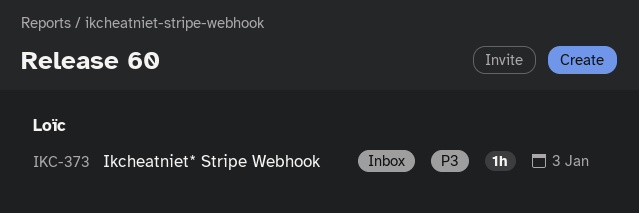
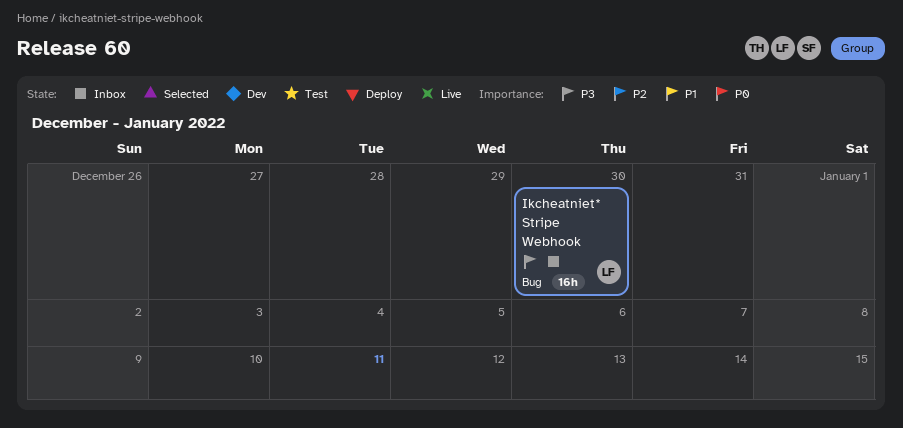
Ikcheatniet* Stripe Webhook, estimate: 1h -> 16h
Ikcheatniet* Stripe Webhook, due: Jan 3 -> Dec 30

